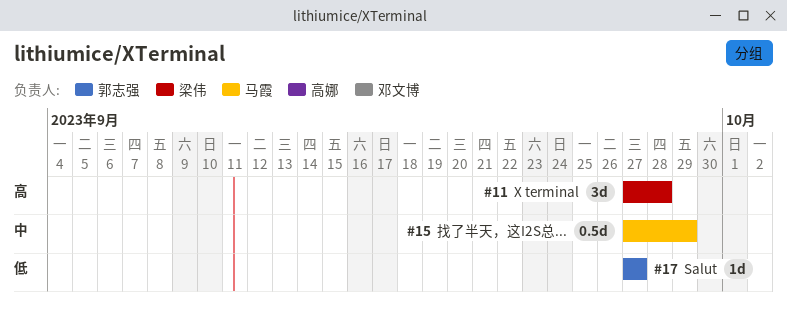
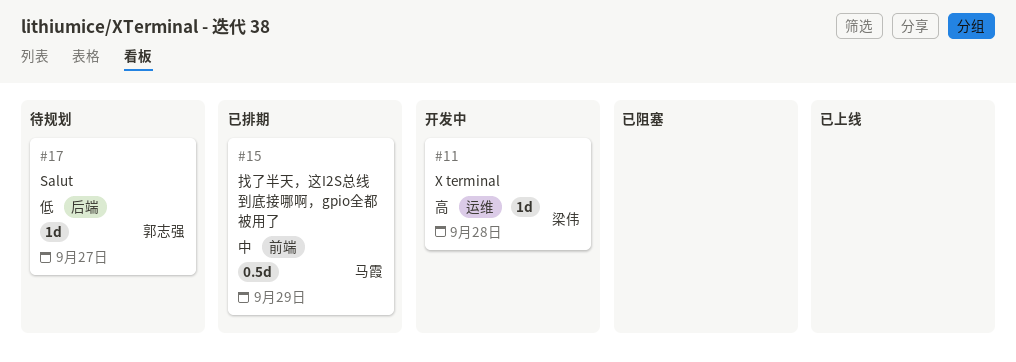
#11, estimate: 3d -> 1d

